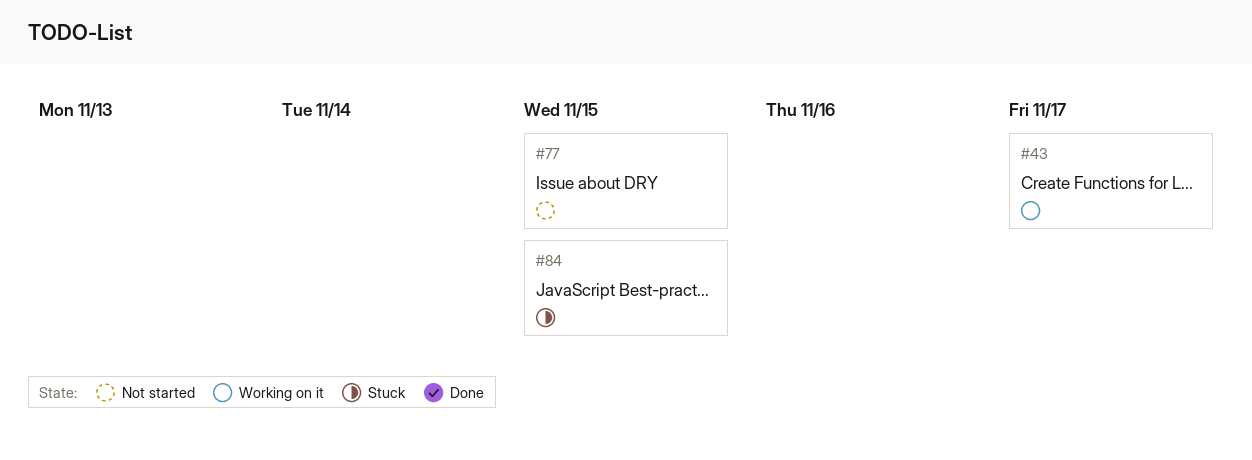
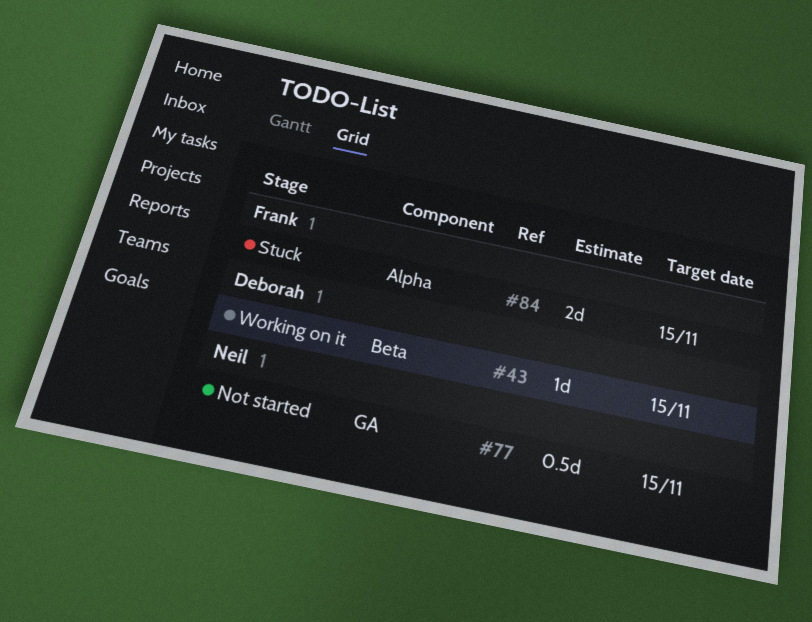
#43, due: Nov 17 -> Nov 15

